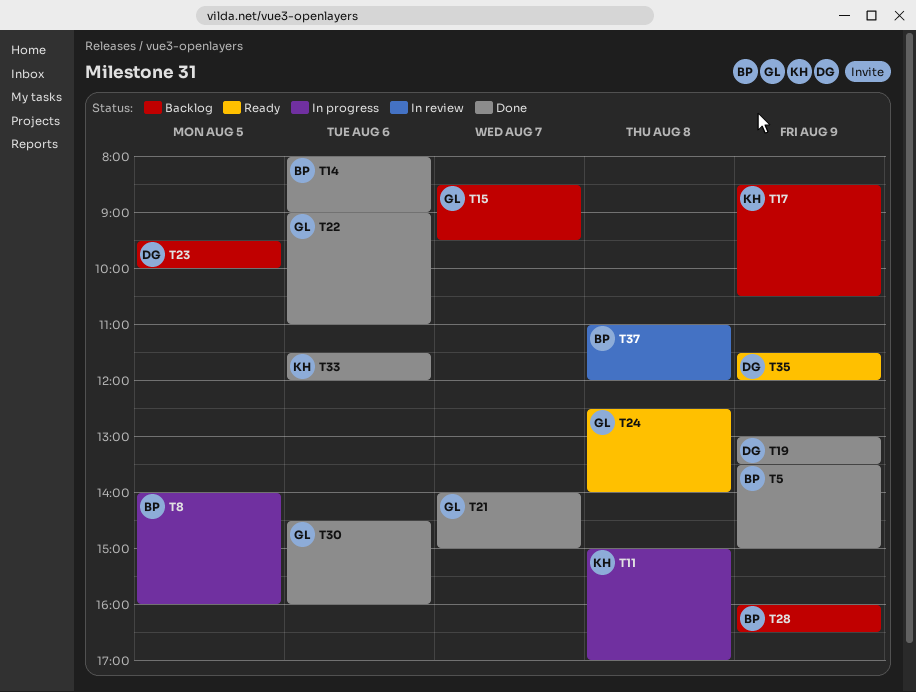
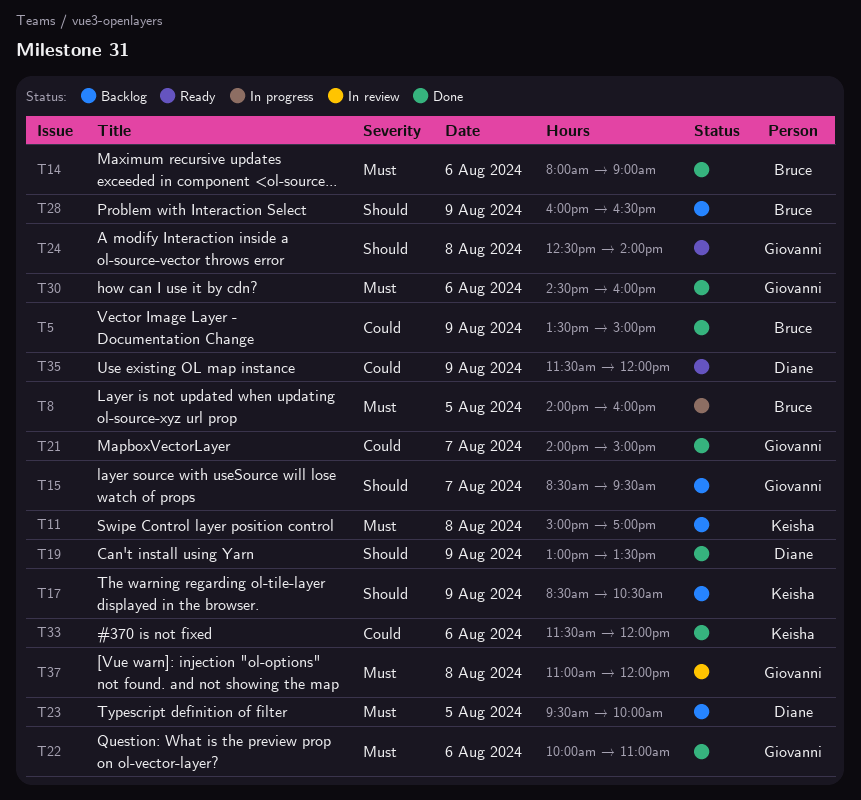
T11, status: In progress -> Backlog
T22, begins: 09:00 -> 10:00
T37, owner: Bruce -> Giovanni

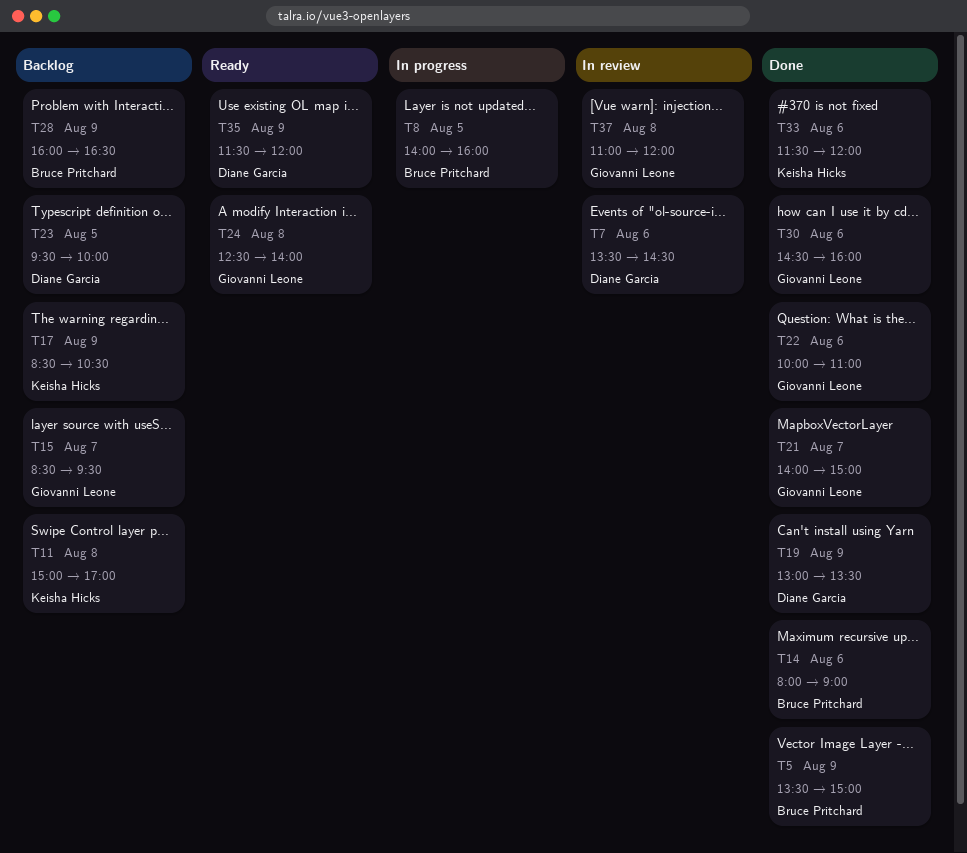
T7: none -> present

